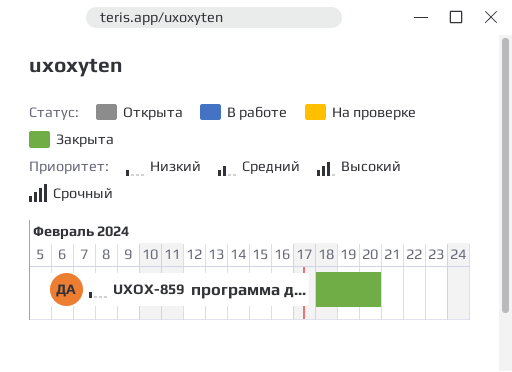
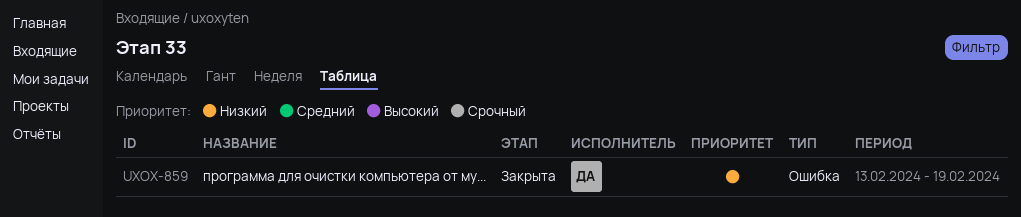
UXOX-859, start: Feb 18 -> Feb 13
UXOX-859, due: Feb 20 -> Feb 19

